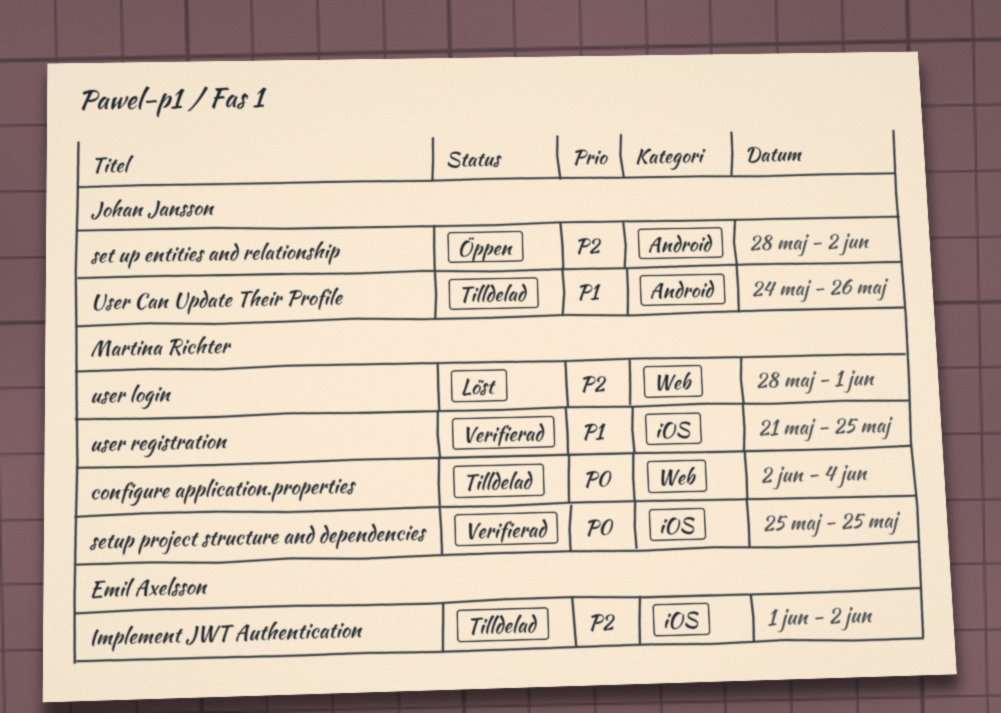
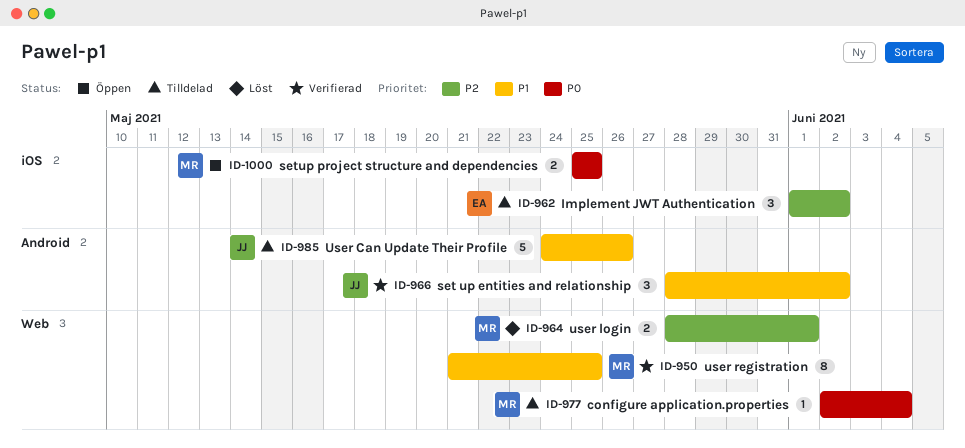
set up entities and relationship, status: Öppen -> Verifierad
set up entities and relationship, priority: P2 -> P1
setup project structure and dependencies, status: Verifierad -> Öppen
user registration, label: iOS -> Web

